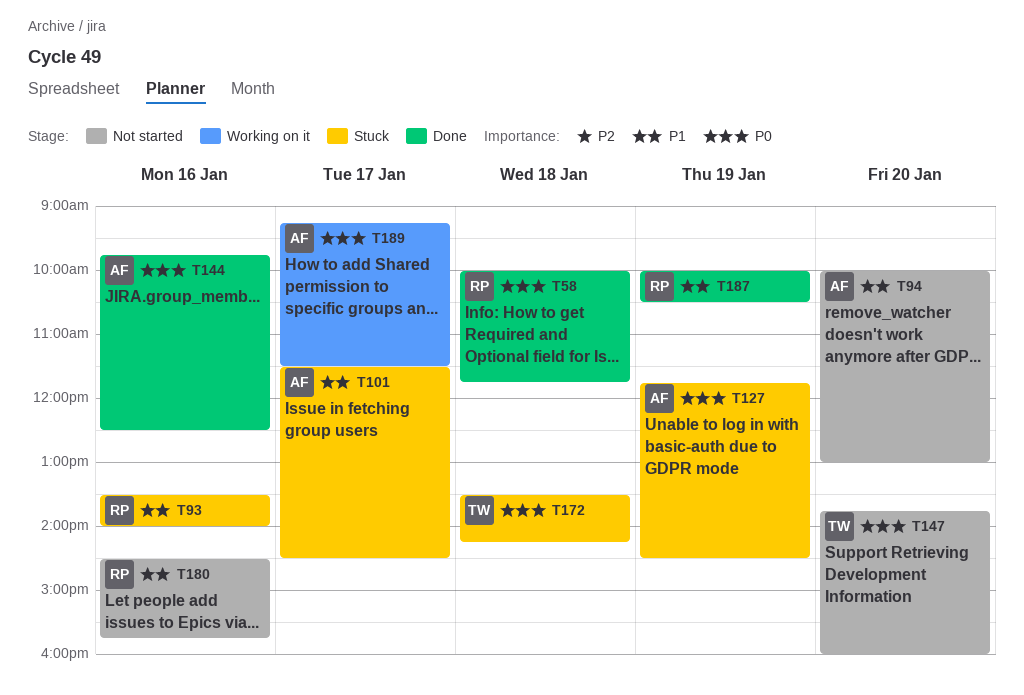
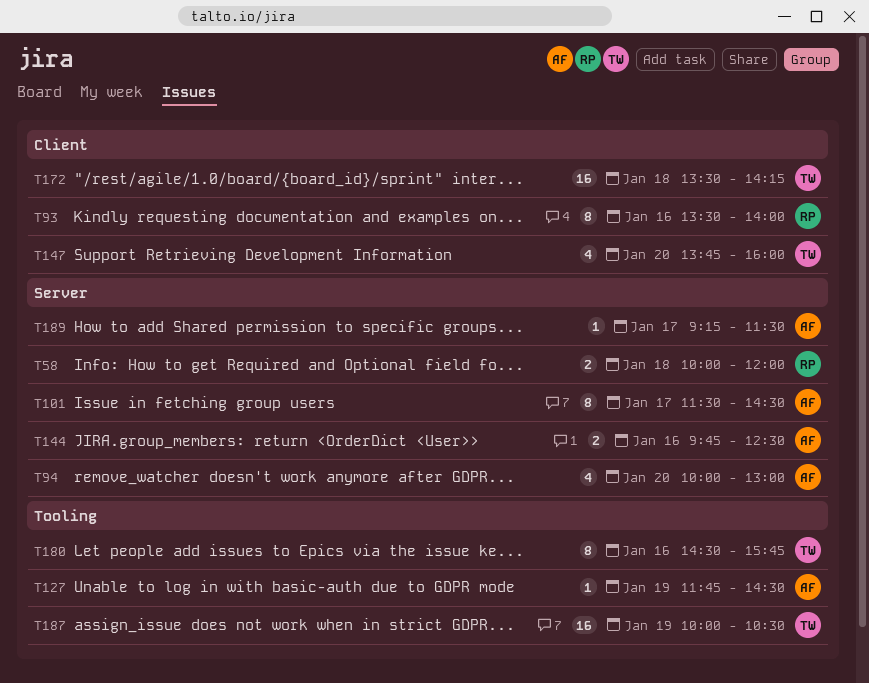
T58, ends: 11:45 -> 12:00
T180, owner: RP -> TW
T187, owner: RP -> TW

